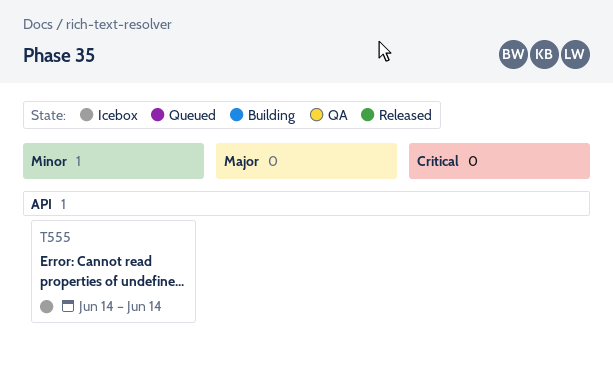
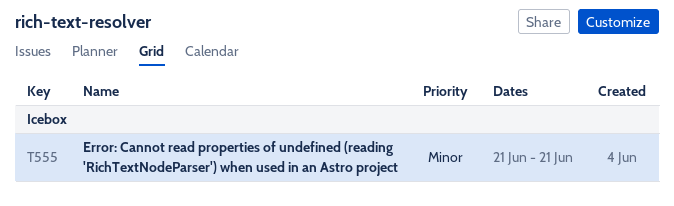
T555, start: Jun 14 -> Jun 21
T555, due: Jun 14 -> Jun 21

